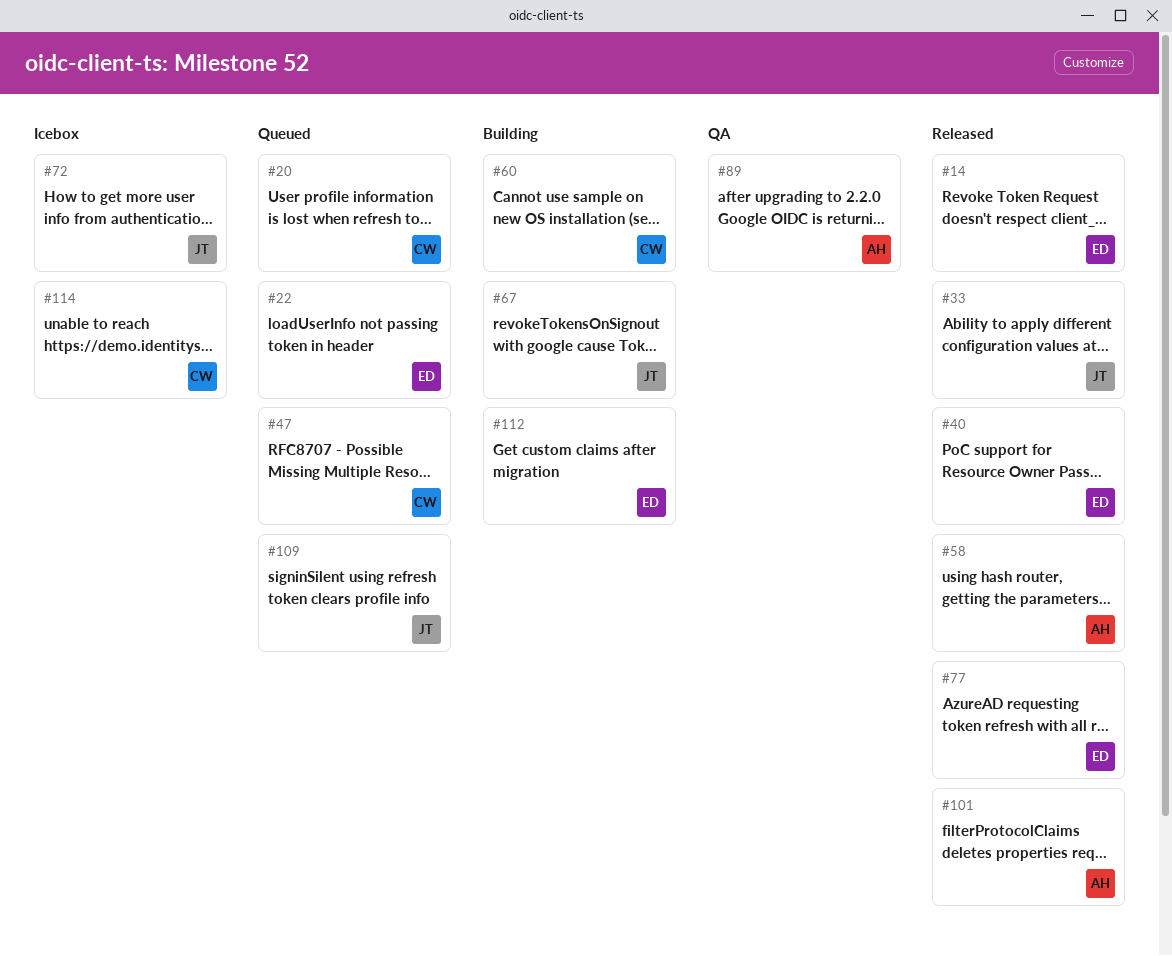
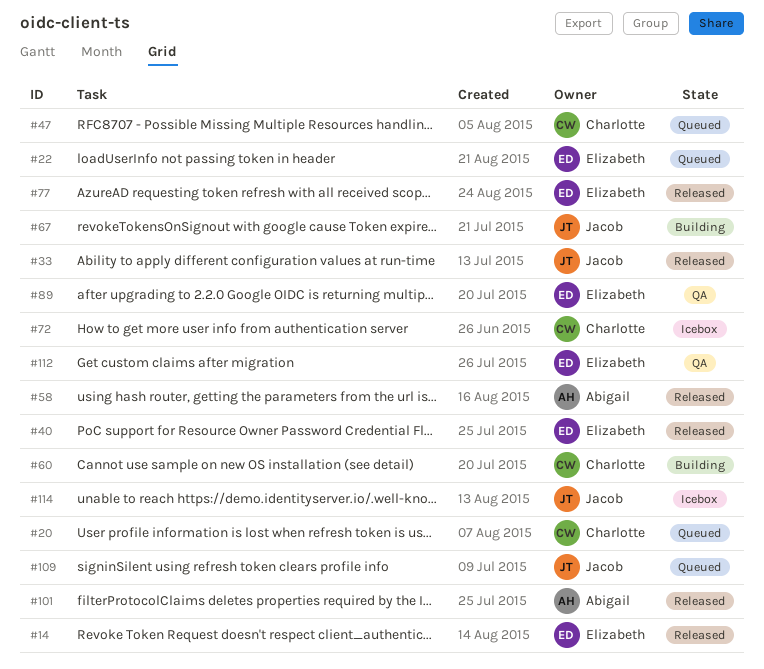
#72, owner: Jacob -> Charlotte
#89, owner: Abigail -> Elizabeth
#112, status: Building -> QA
#114, owner: Charlotte -> Jacob

